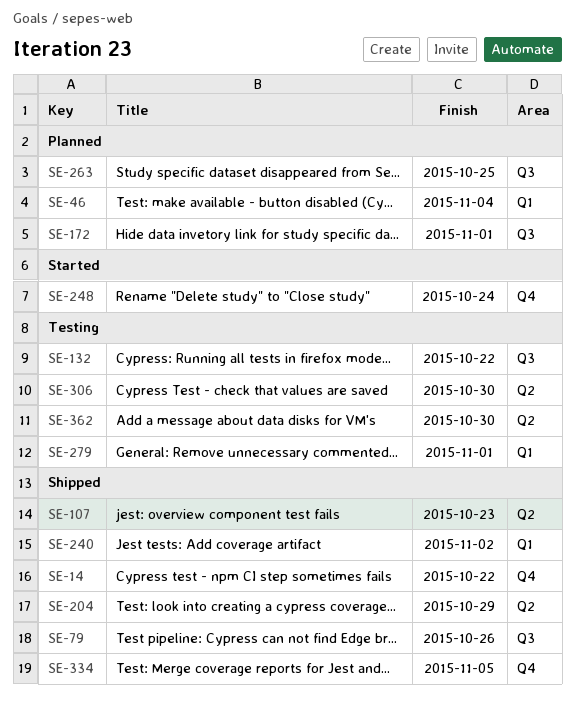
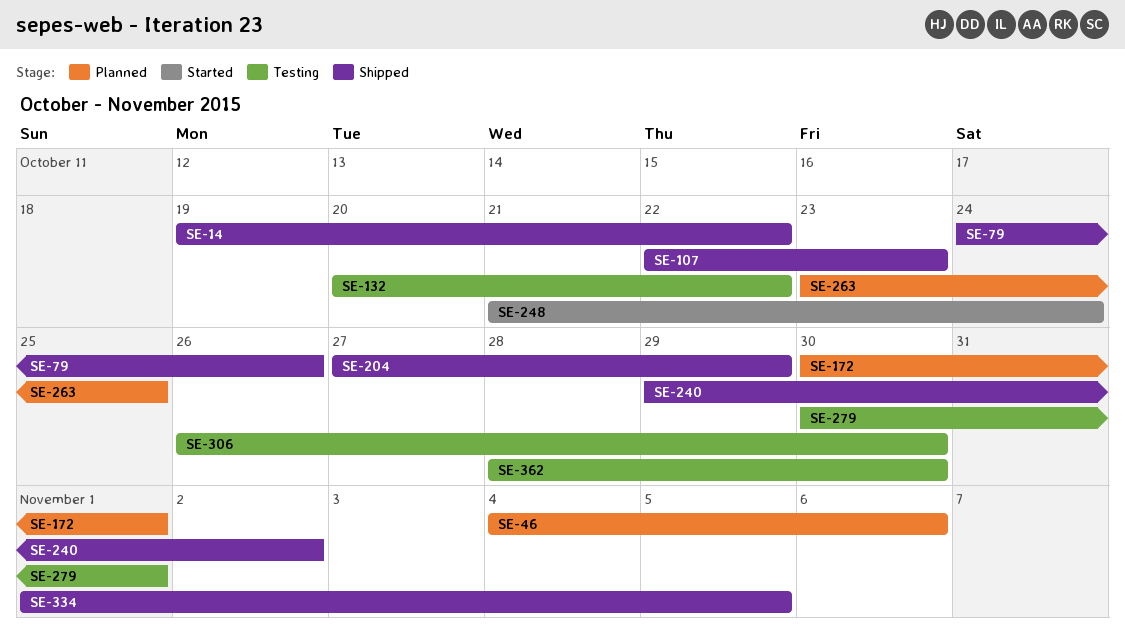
SE-46, due: Nov 4 -> Nov 6

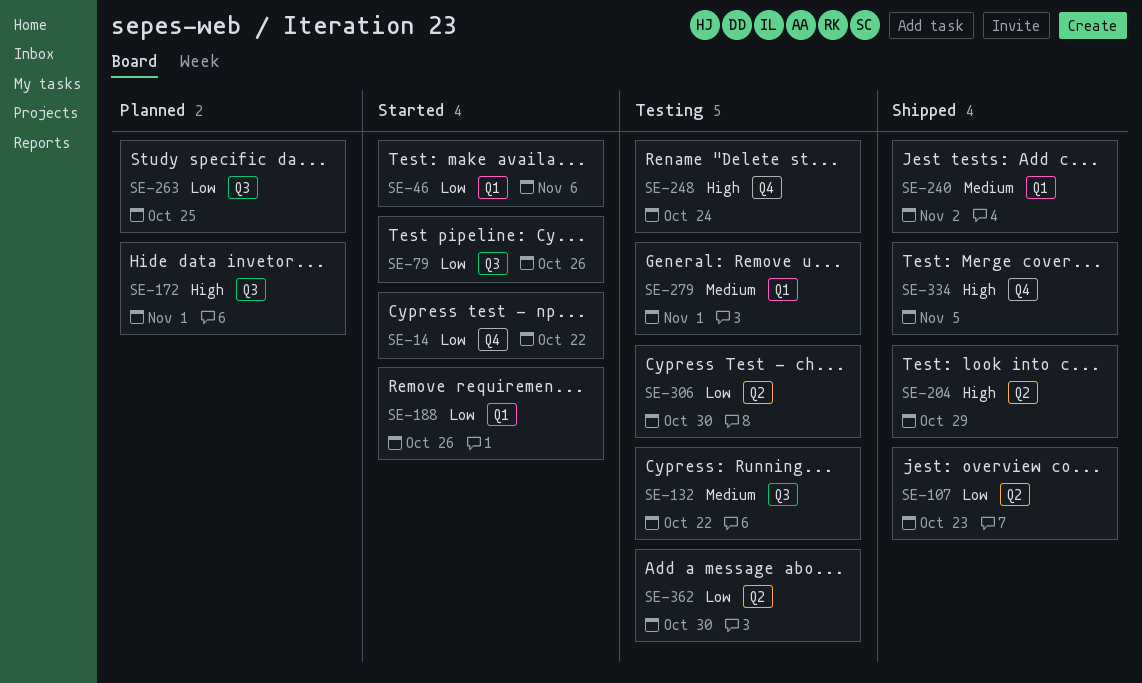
SE-14, status: Shipped -> Started
SE-46, status: Planned -> Started
SE-79, status: Shipped -> Started
SE-188: none -> present
SE-248, status: Started -> Testing

